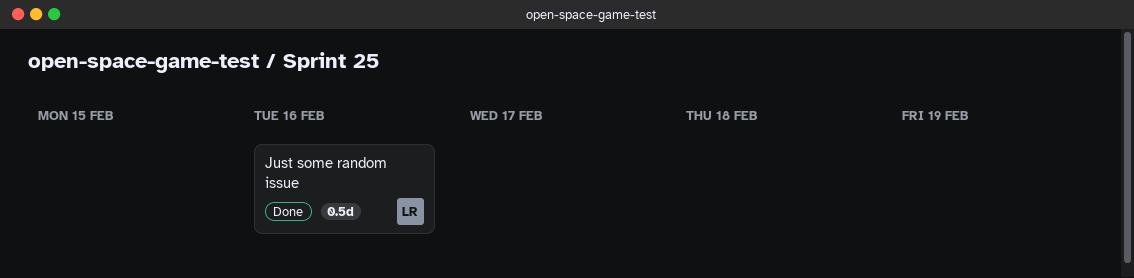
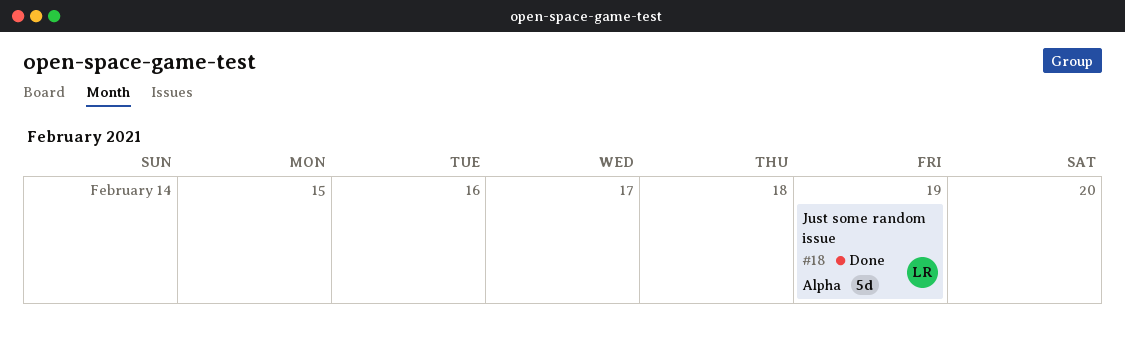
Just some random issue, estimate: 0.5d -> 5d
Just some random issue, due: Feb 16 -> Feb 19

